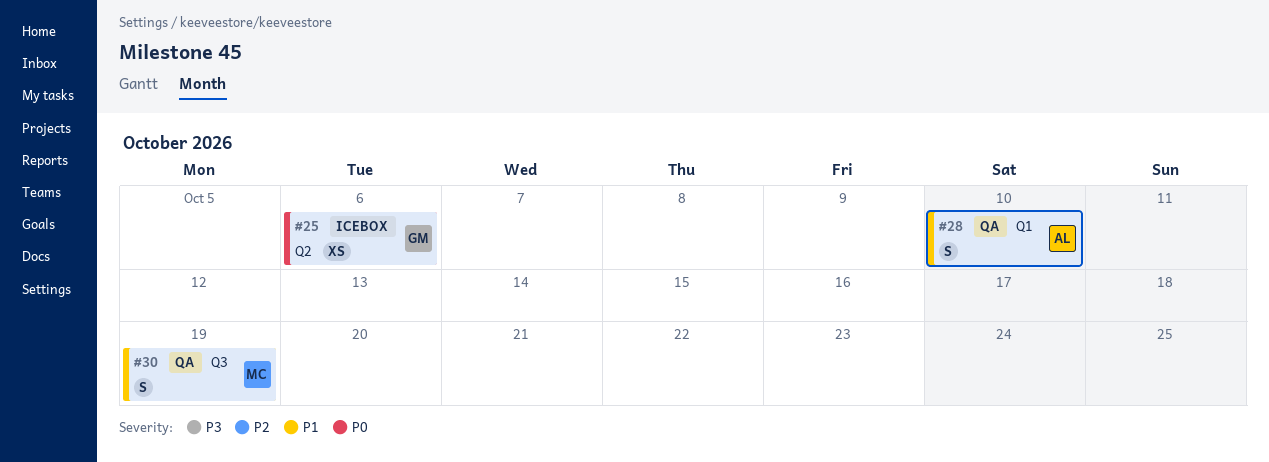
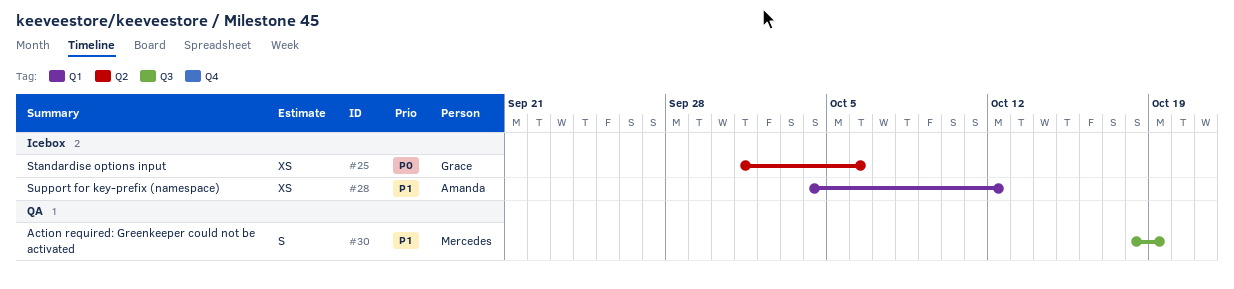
#28, status: QA -> Icebox
#28, estimate: S -> XS
#28, due: Oct 10 -> Oct 12

